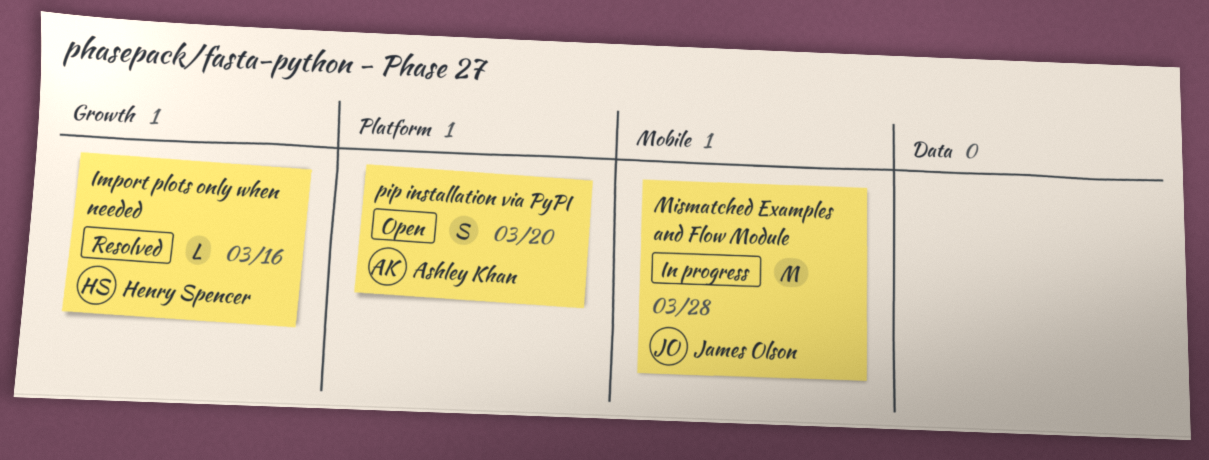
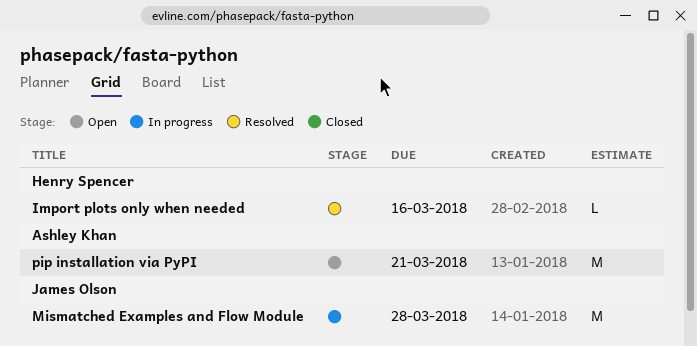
pip installation via PyPI, estimate: S -> M
pip installation via PyPI, due: Mar 20 -> Mar 21

